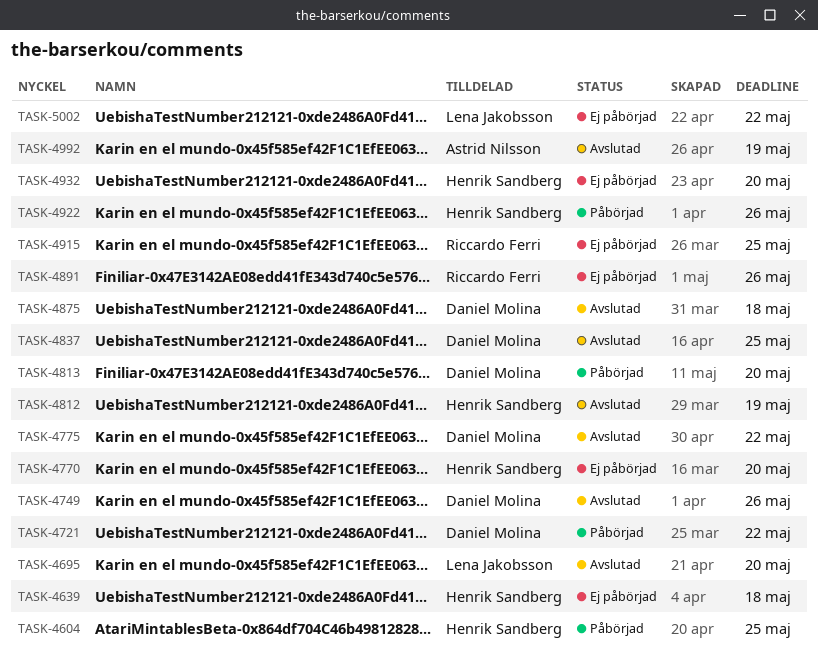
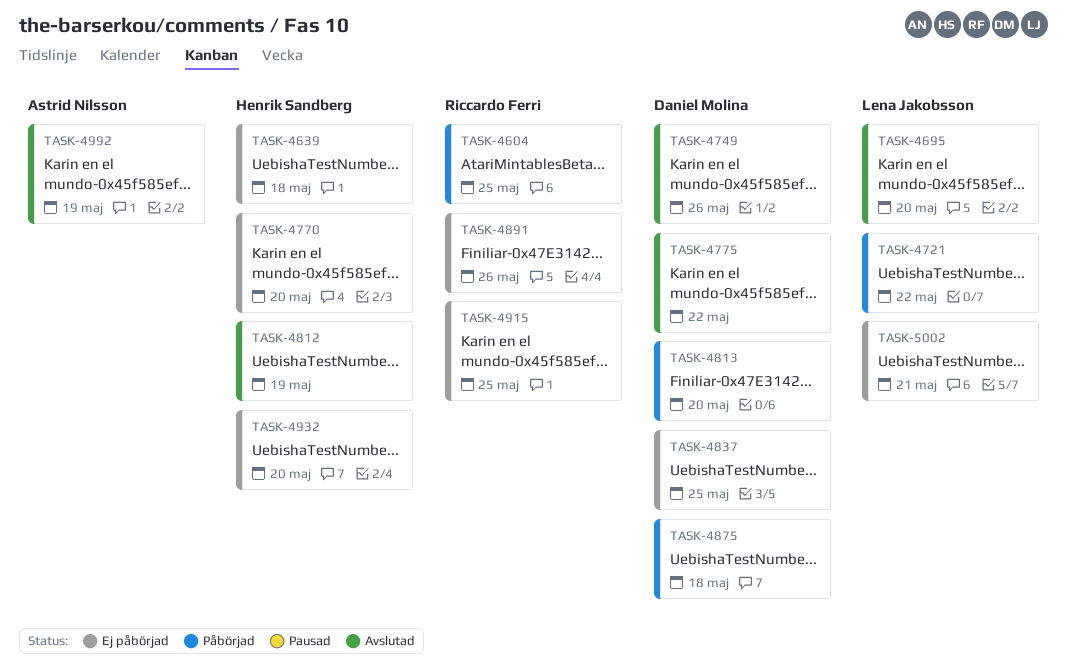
TASK-4604, owner: Henrik Sandberg -> Riccardo Ferri
TASK-4721, owner: Daniel Molina -> Lena Jakobsson
TASK-4837, status: Avslutad -> Ej påbörjad
TASK-4875, status: Avslutad -> Påbörjad
TASK-4922: present -> none
TASK-5002, due: May 22 -> May 21

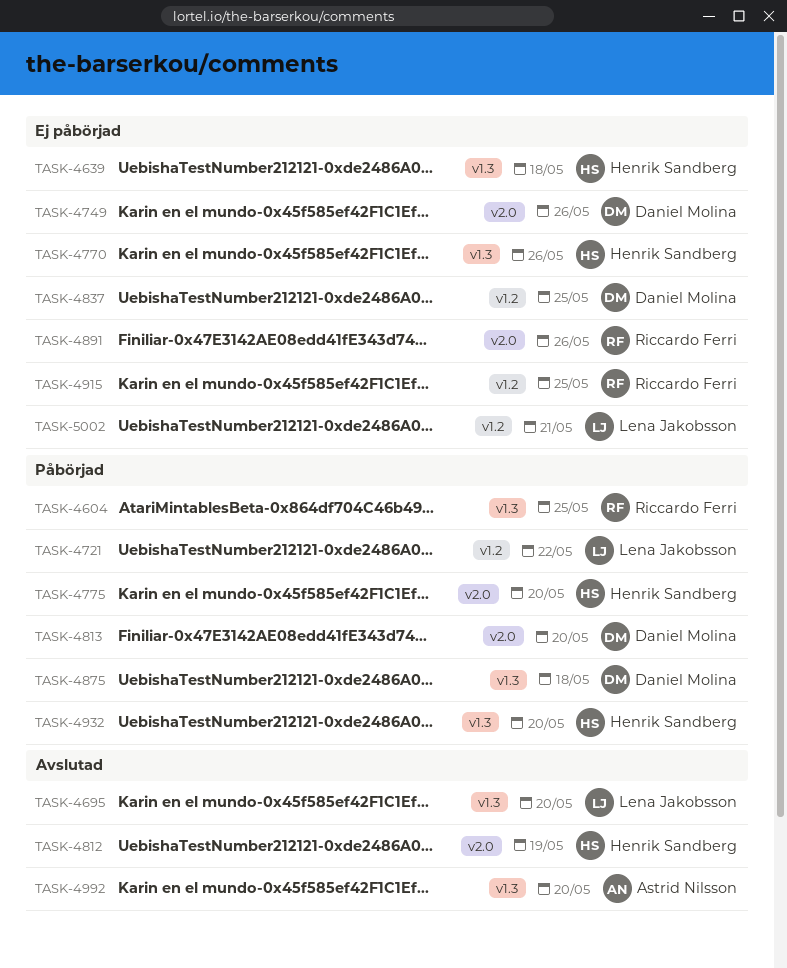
TASK-4749, status: Avslutad -> Ej påbörjad
TASK-4770, due: May 20 -> May 26
TASK-4775, status: Avslutad -> Påbörjad
TASK-4775, owner: Daniel Molina -> Henrik Sandberg
TASK-4775, due: May 22 -> May 20
TASK-4932, status: Ej påbörjad -> Påbörjad
TASK-4992, due: May 19 -> May 20

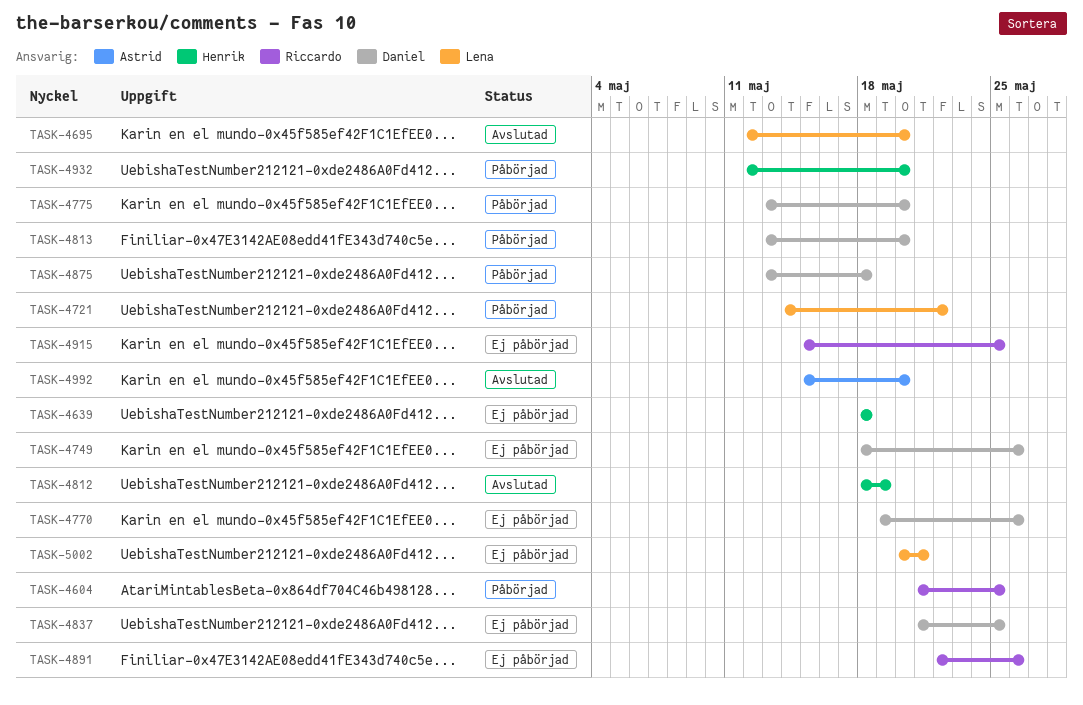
TASK-4770, owner: Henrik Sandberg -> Daniel Molina
TASK-4775, owner: Henrik Sandberg -> Daniel Molina

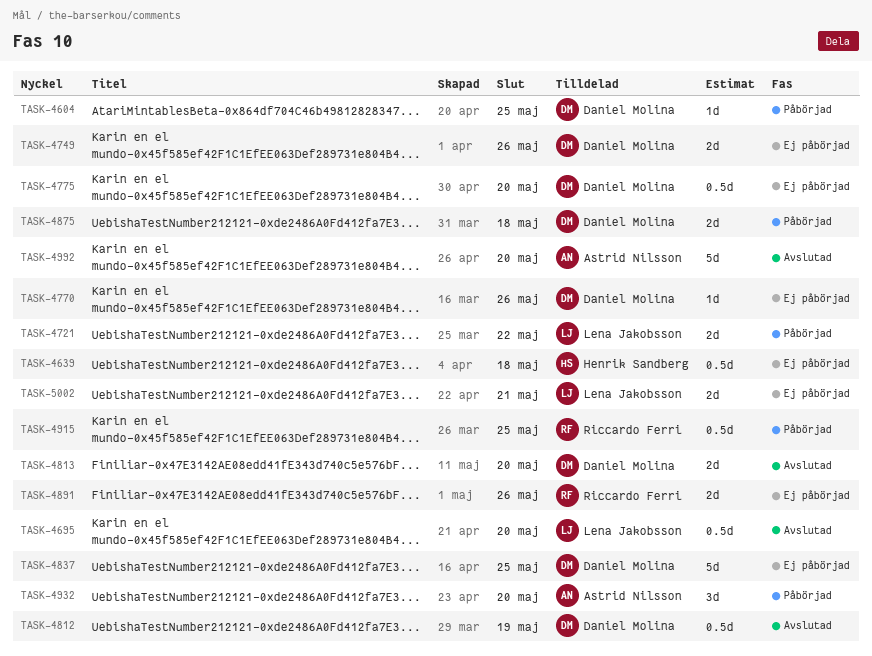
TASK-4604, owner: Riccardo Ferri -> Daniel Molina
TASK-4775, status: Påbörjad -> Ej påbörjad
TASK-4812, owner: Henrik Sandberg -> Daniel Molina
TASK-4813, status: Påbörjad -> Avslutad
TASK-4915, status: Ej påbörjad -> Påbörjad
TASK-4932, owner: Henrik Sandberg -> Astrid Nilsson

